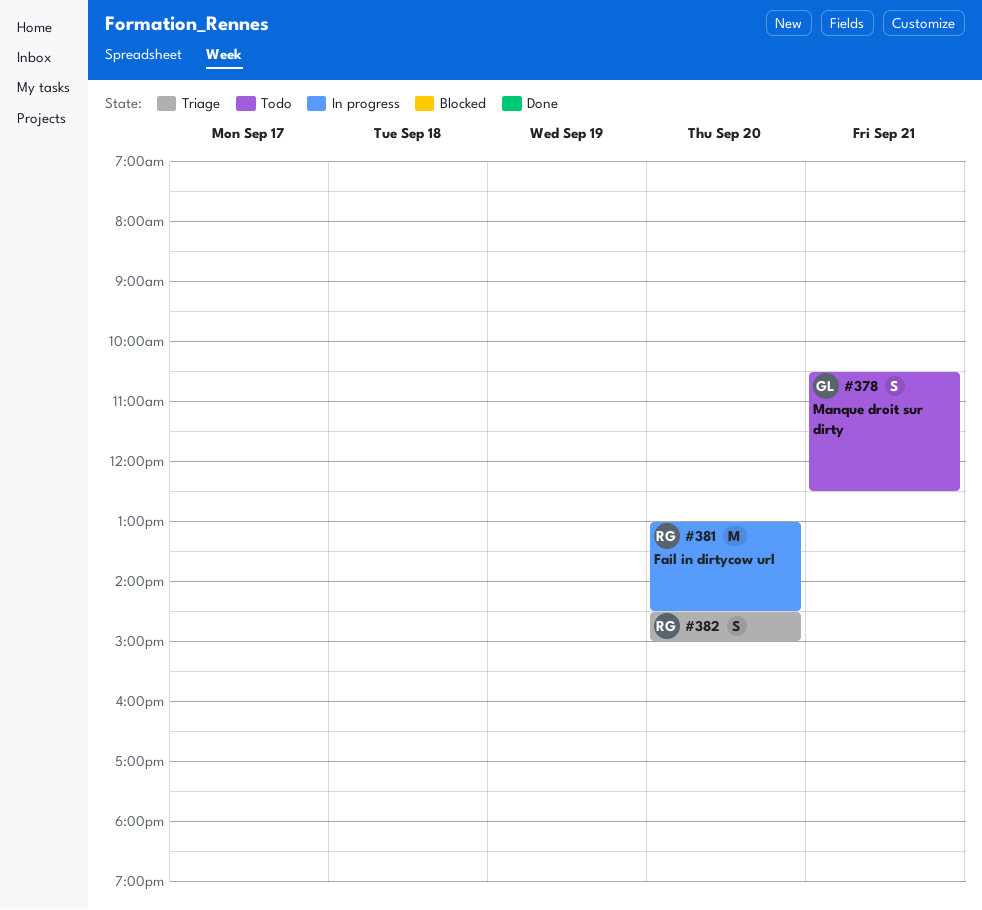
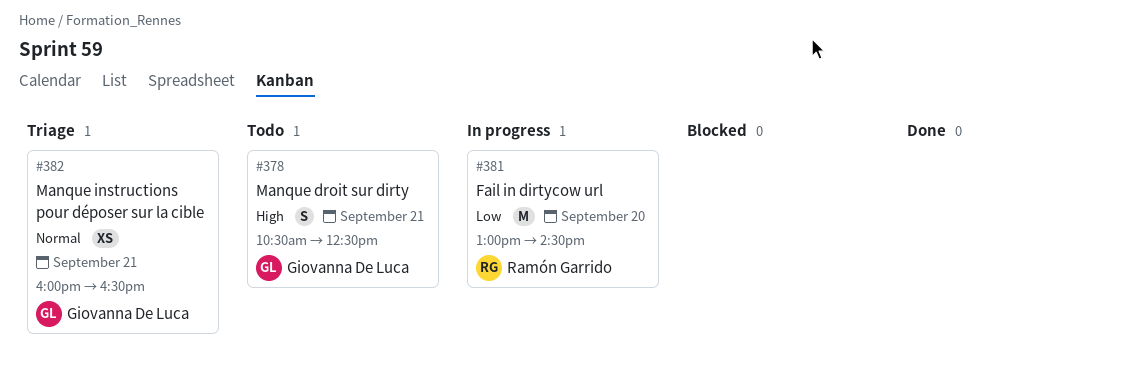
#382, owner: Ramón Garrido -> Giovanna De Luca
#382, estimate: S -> XS
#382, day: Sep 20 -> Sep 21
#382, begins: 14:30 -> 16:00
#382, ends: 15:00 -> 16:30

